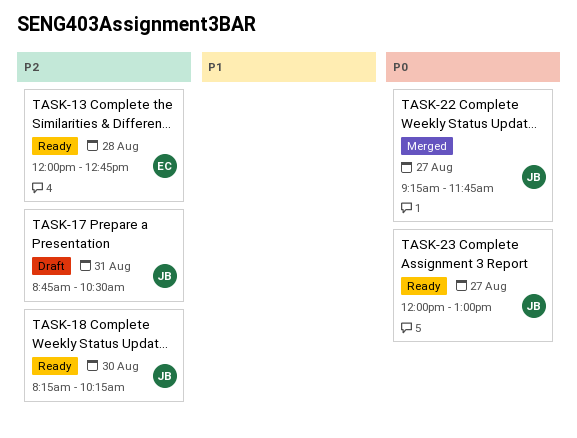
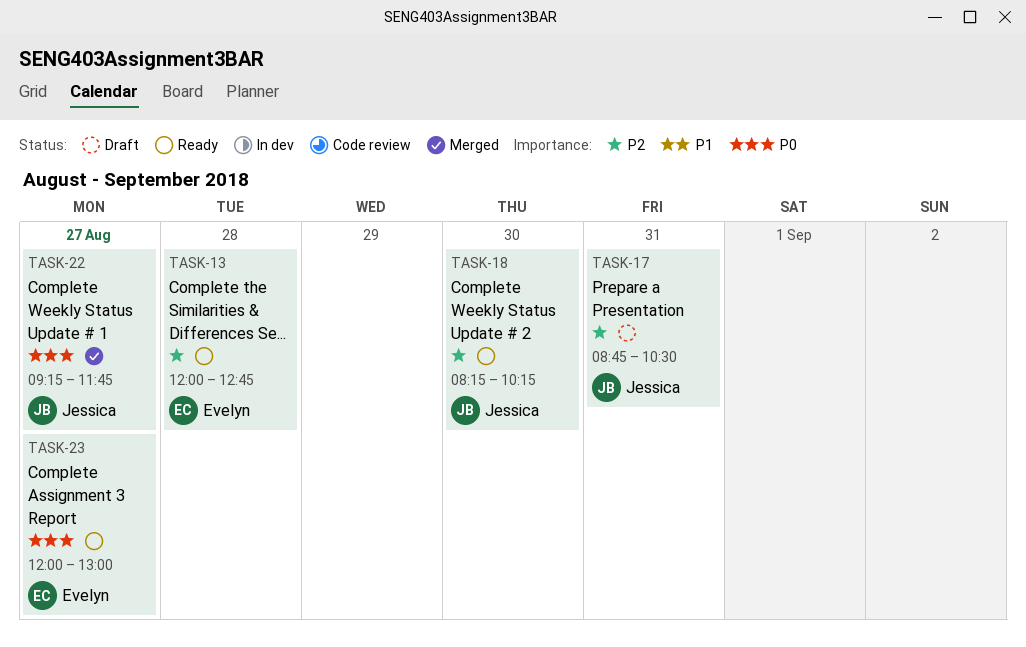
TASK-23, owner: Jessica -> Evelyn

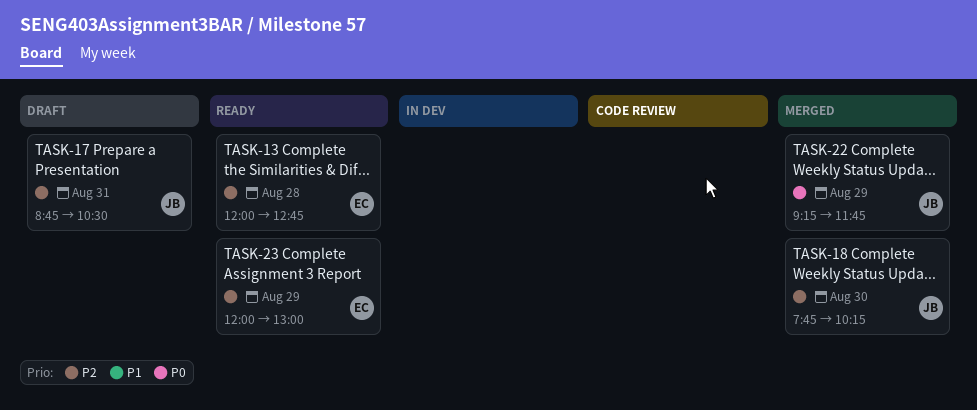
TASK-18, status: Ready -> Merged
TASK-18, begins: 08:15 -> 07:45
TASK-22, day: Aug 27 -> Aug 29
TASK-23, priority: P0 -> P2
TASK-23, day: Aug 27 -> Aug 29

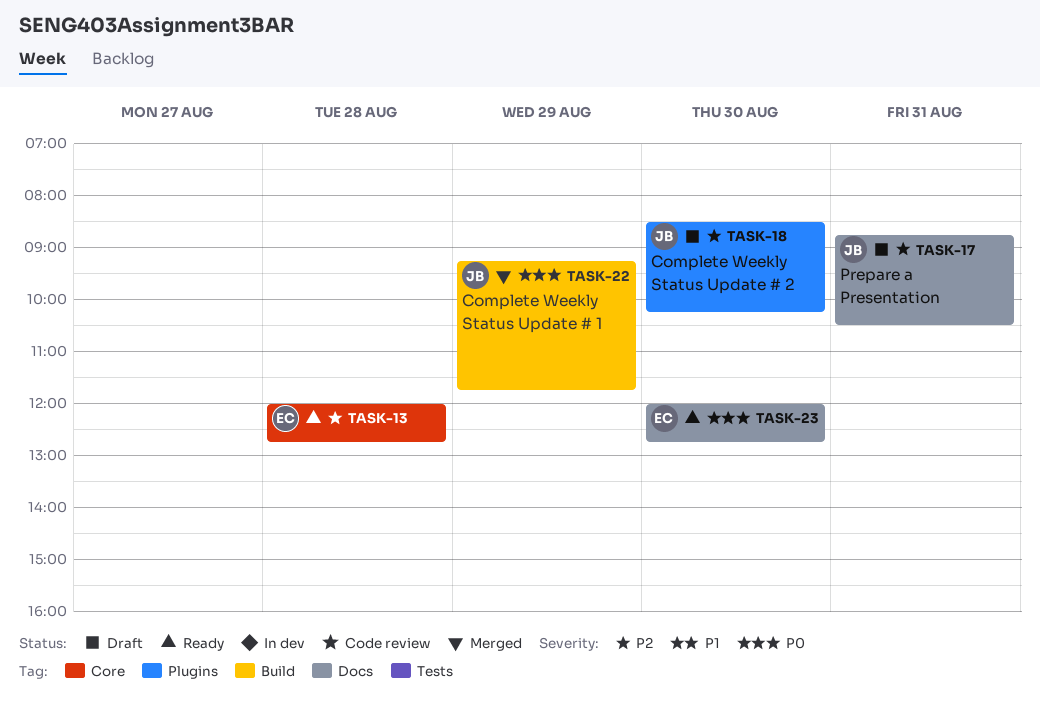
TASK-18, status: Merged -> Draft
TASK-18, begins: 07:45 -> 08:30
TASK-23, priority: P2 -> P0
TASK-23, day: Aug 29 -> Aug 30
TASK-23, ends: 13:00 -> 12:45

